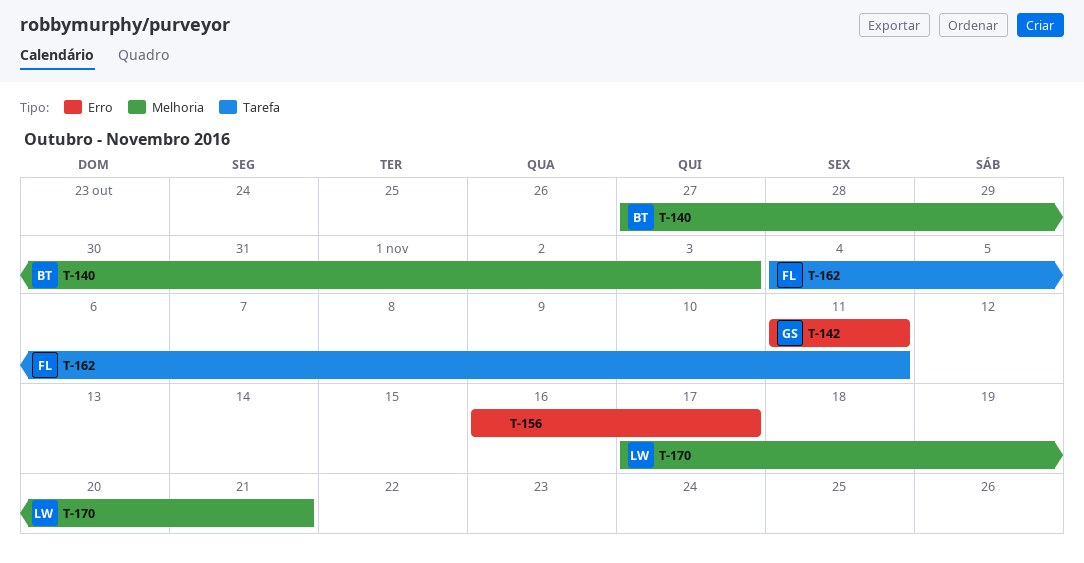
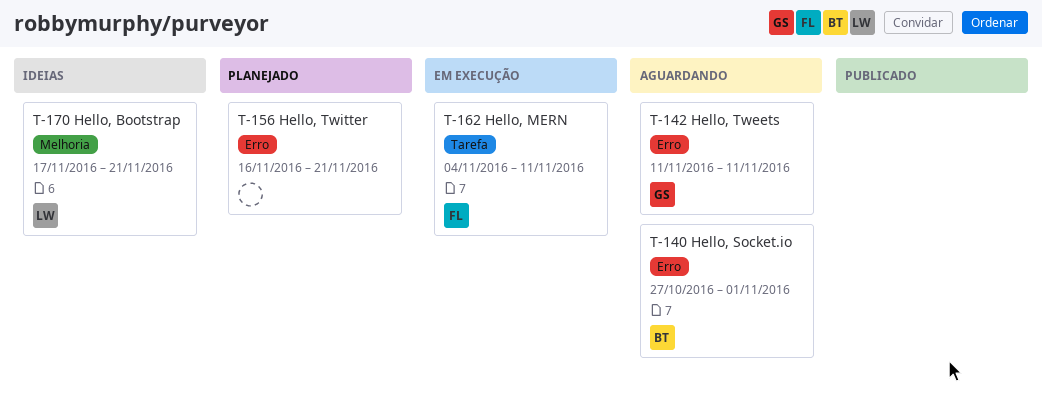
T-140, label: Melhoria -> Erro
T-140, due: Nov 3 -> Nov 1
T-156, due: Nov 17 -> Nov 21

